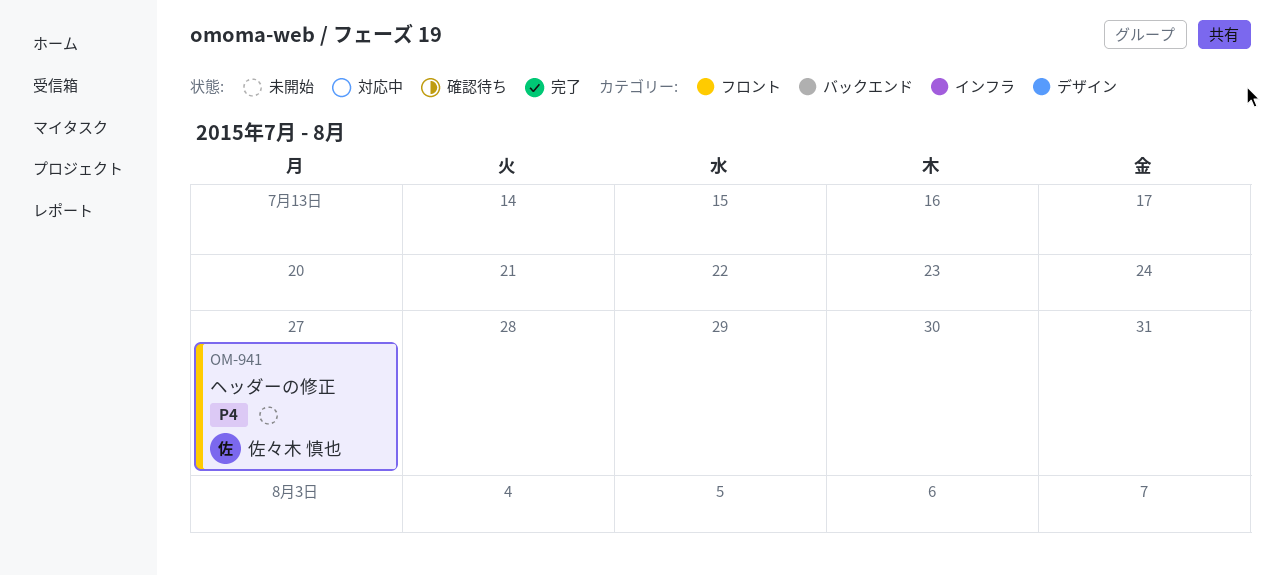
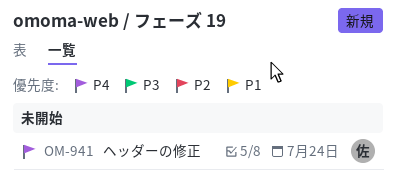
OM-941, due: Jul 27 -> Jul 24

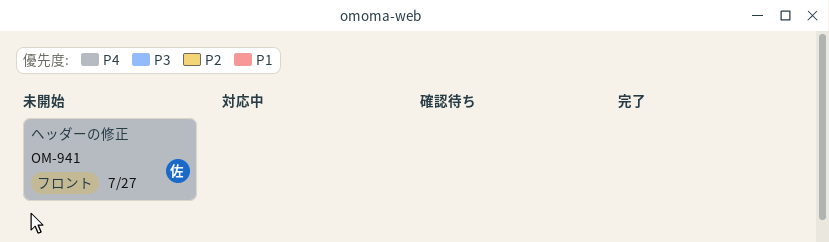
OM-941, due: Jul 24 -> Jul 27

